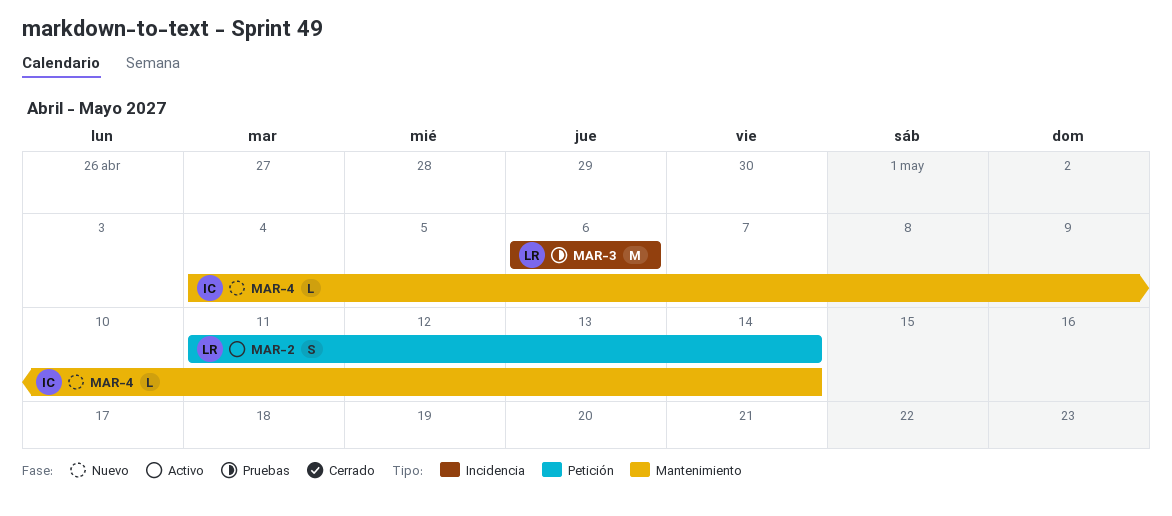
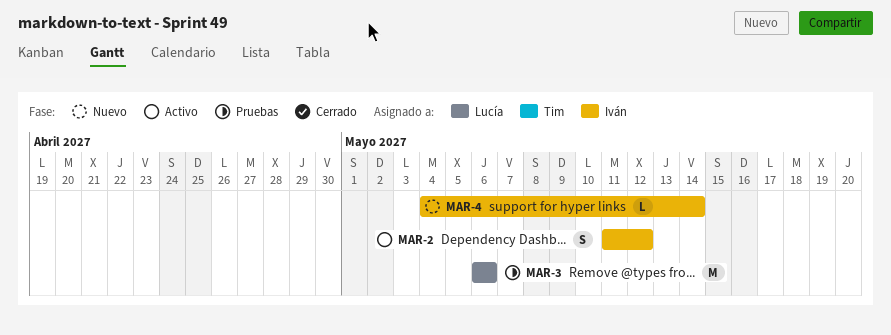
MAR-2, owner: Lucía -> Iván
MAR-2, due: May 14 -> May 12

